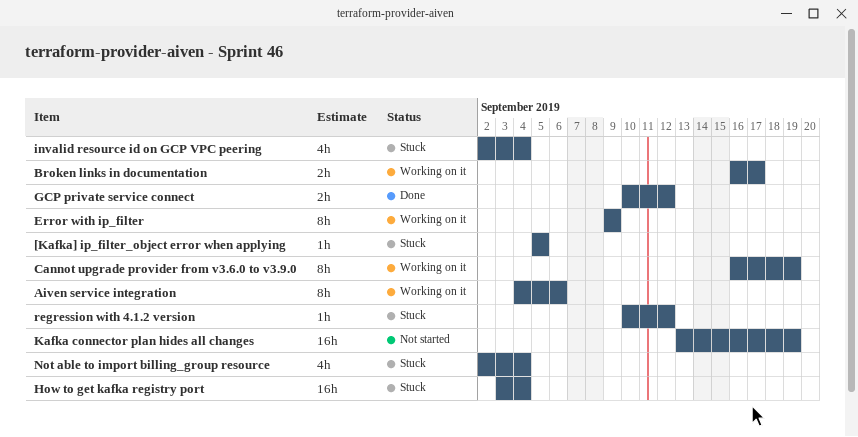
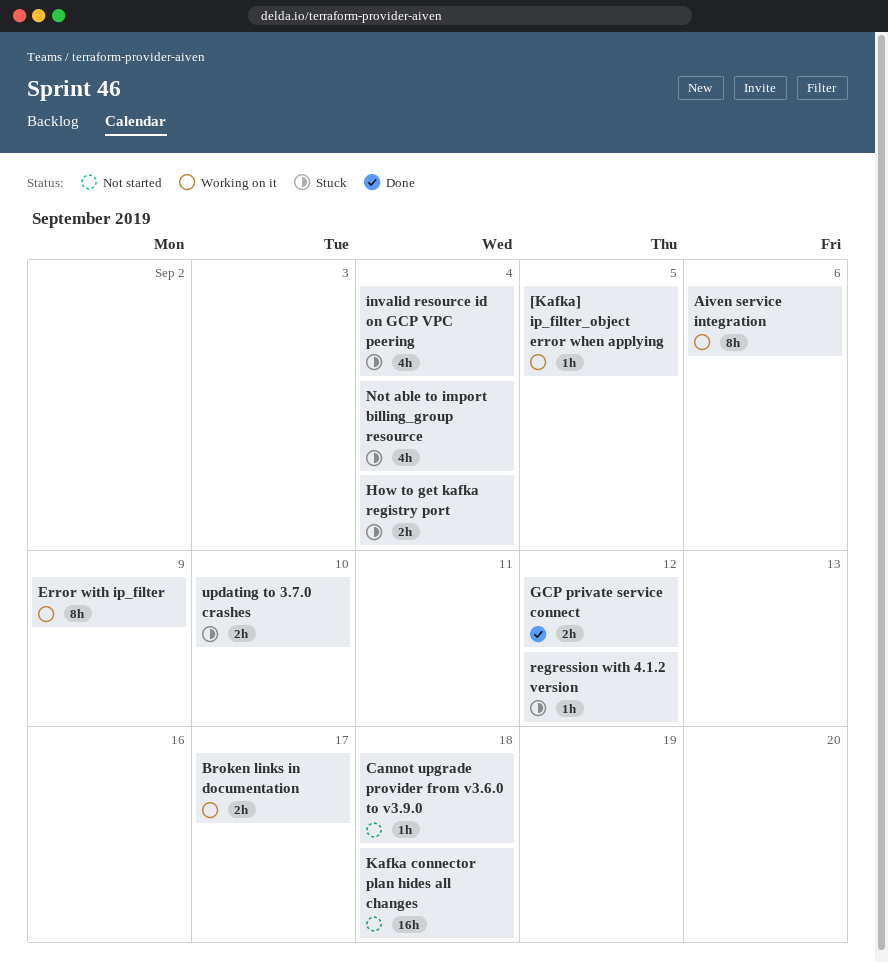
[Kafka] ip_filter_object error when applying, status: Stuck -> Working on it
Cannot upgrade provider from v3.6.0 to v3.9.0, status: Working on it -> Not started
Cannot upgrade provider from v3.6.0 to v3.9.0, estimate: 8h -> 1h
Cannot upgrade provider from v3.6.0 to v3.9.0, due: Sep 19 -> Sep 18
How to get kafka registry port, estimate: 16h -> 2h
Kafka connector plan hides all changes, due: Sep 19 -> Sep 18
updating to 3.7.0 crashes: none -> present

